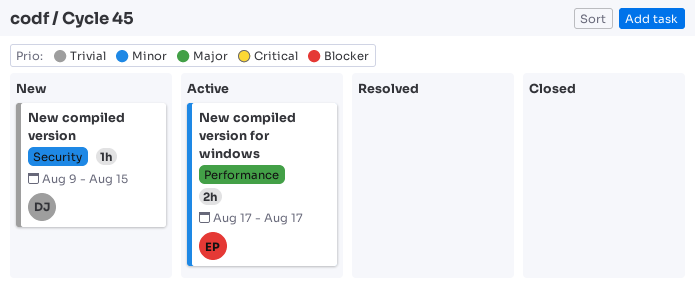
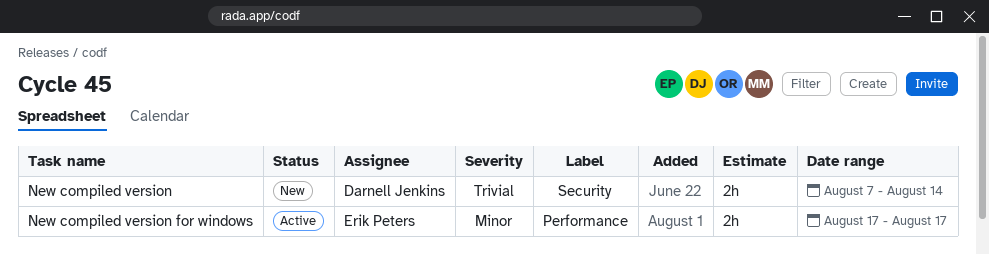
New compiled version, estimate: 1h -> 2h
New compiled version, start: Aug 9 -> Aug 7
New compiled version, due: Aug 15 -> Aug 14

